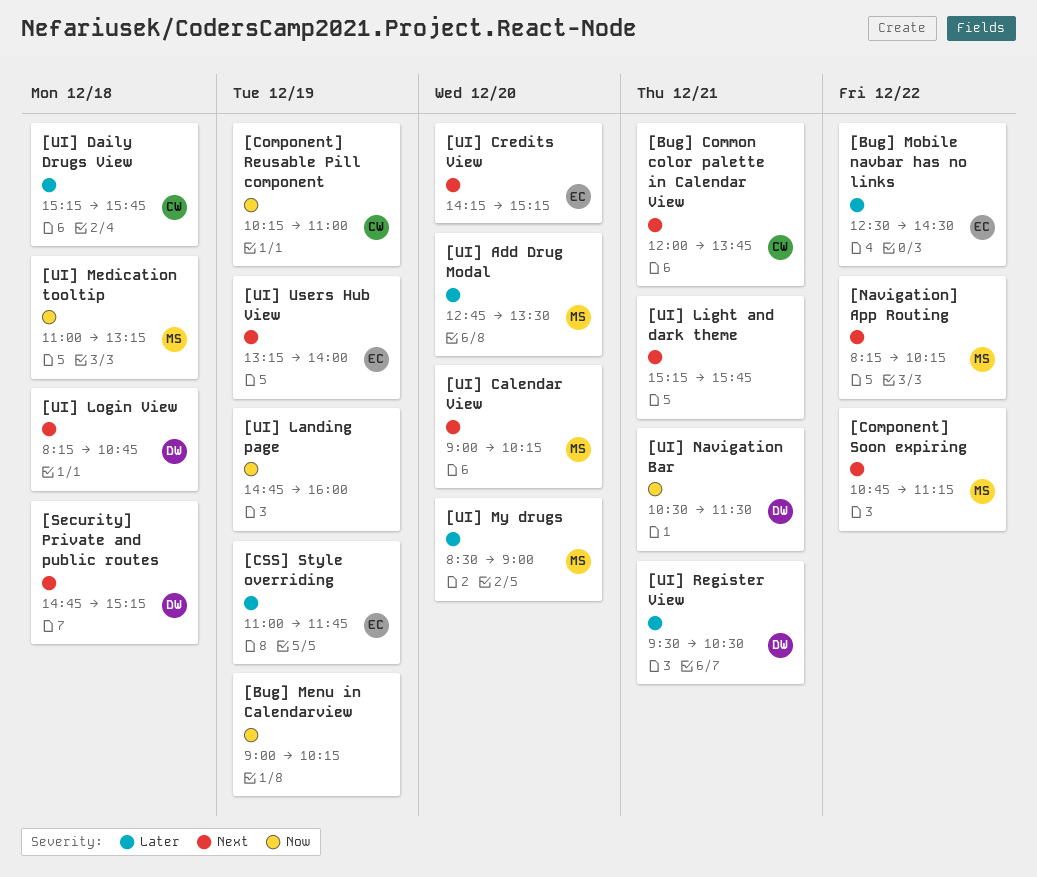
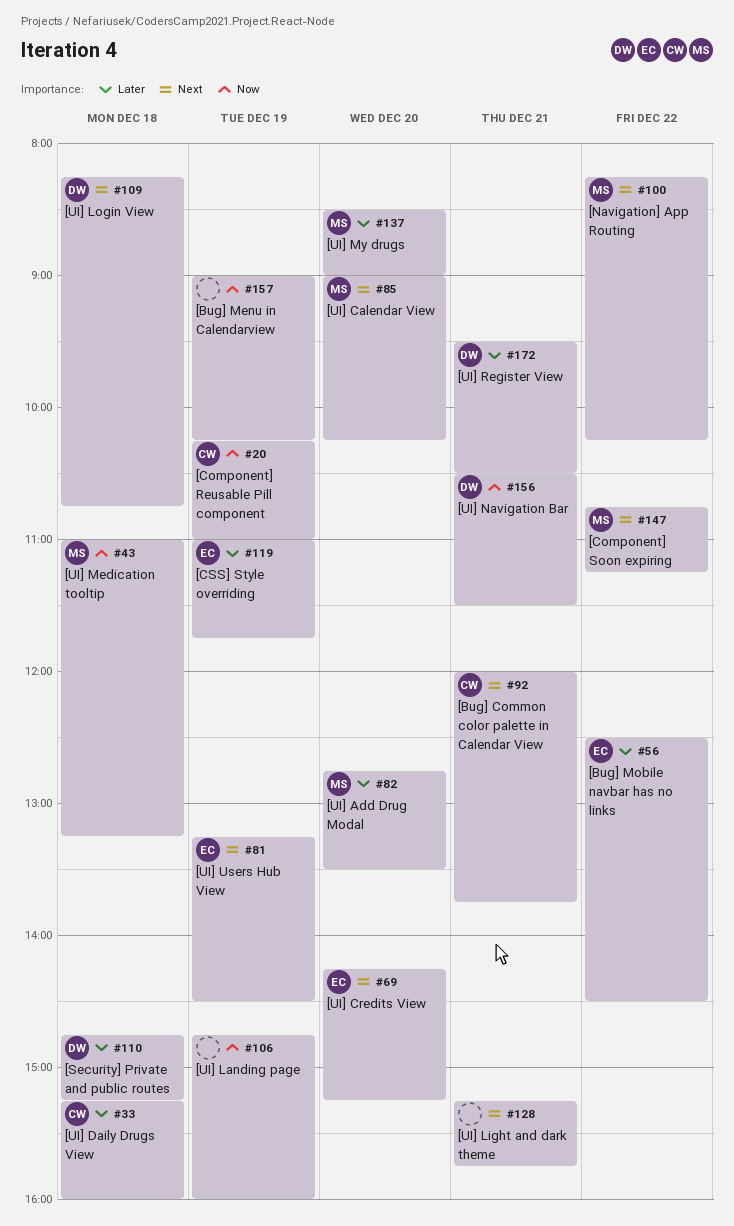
[Security] Private and public routes, priority: Next -> Later
[UI] Daily Drugs View, ends: 15:45 -> 16:00
[UI] Users Hub View, ends: 14:00 -> 14:30

